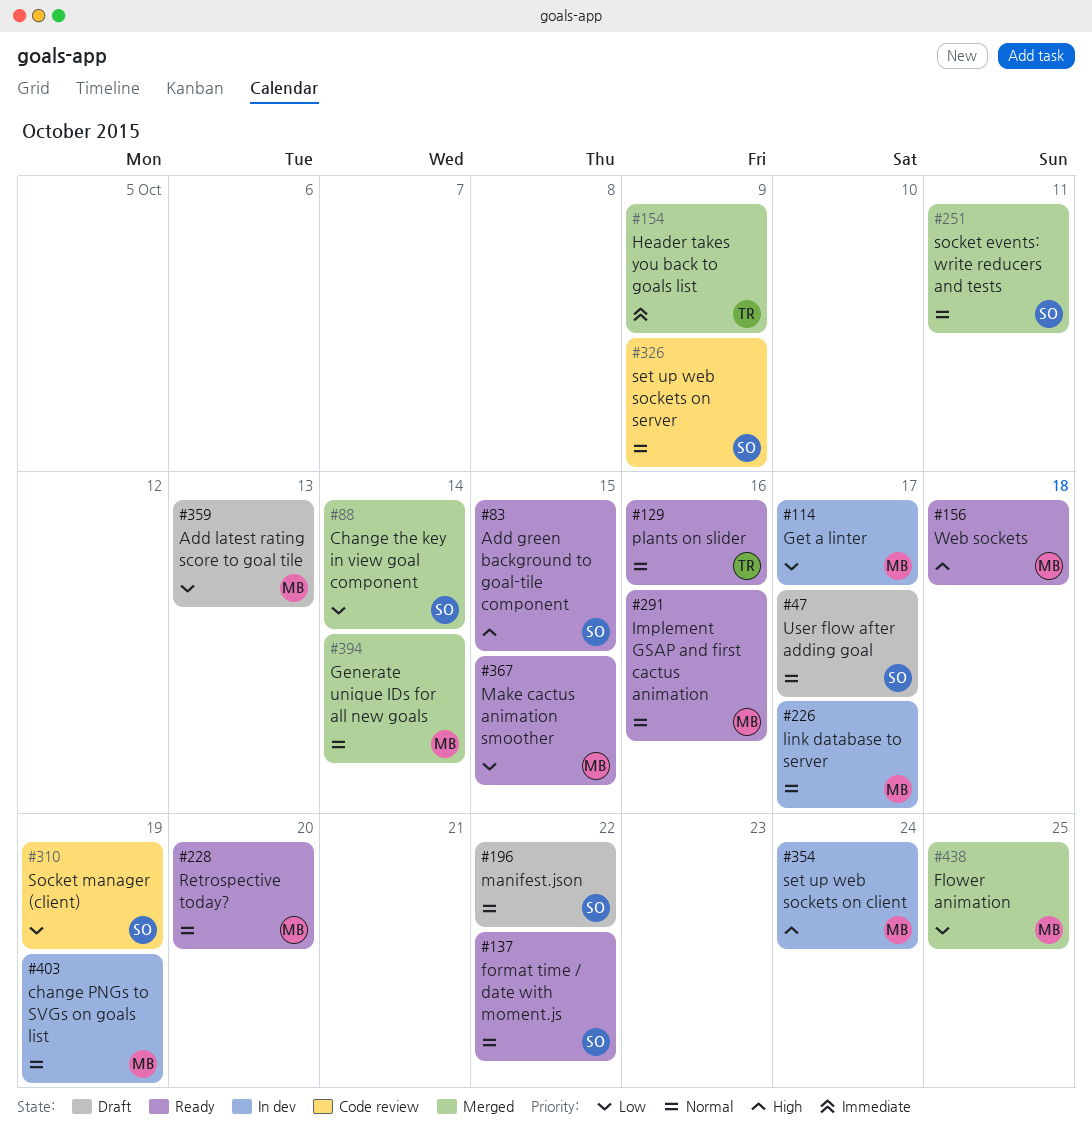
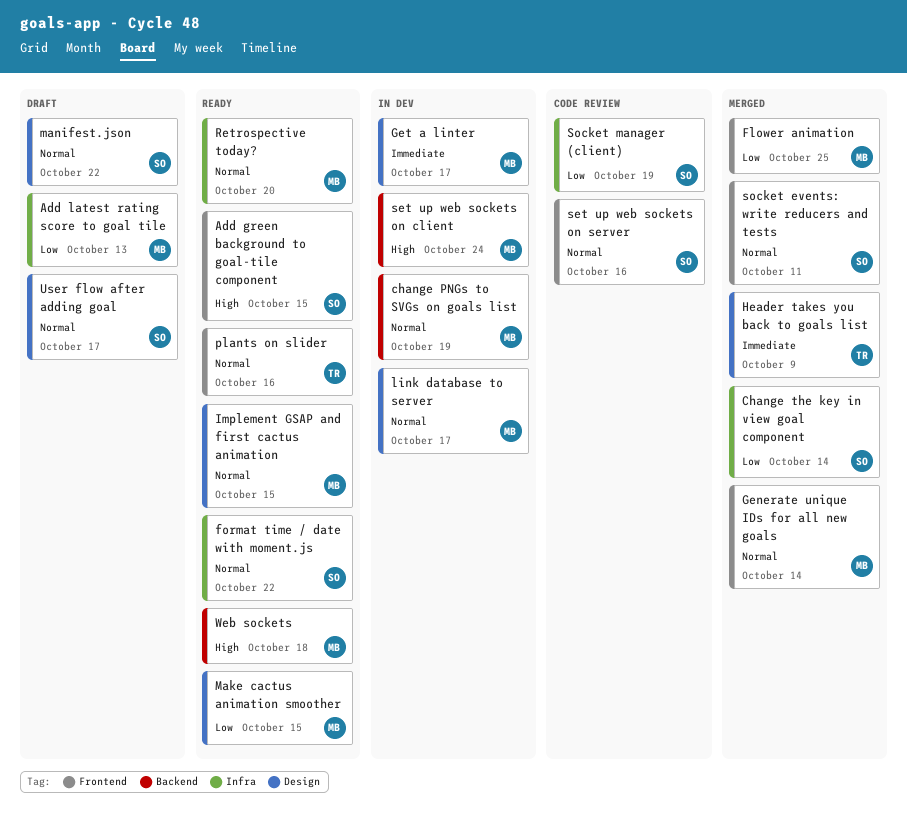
Get a linter, priority: Low -> Immediate
Implement GSAP and first cactus animation, due: Oct 16 -> Oct 15
set up web sockets on server, due: Oct 9 -> Oct 16

